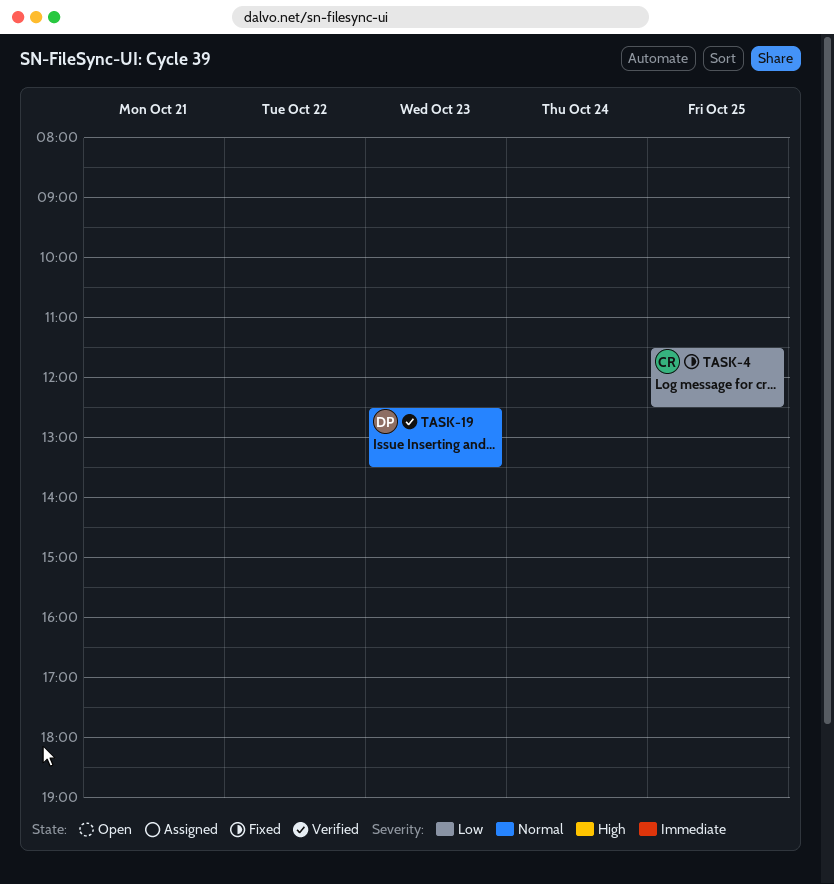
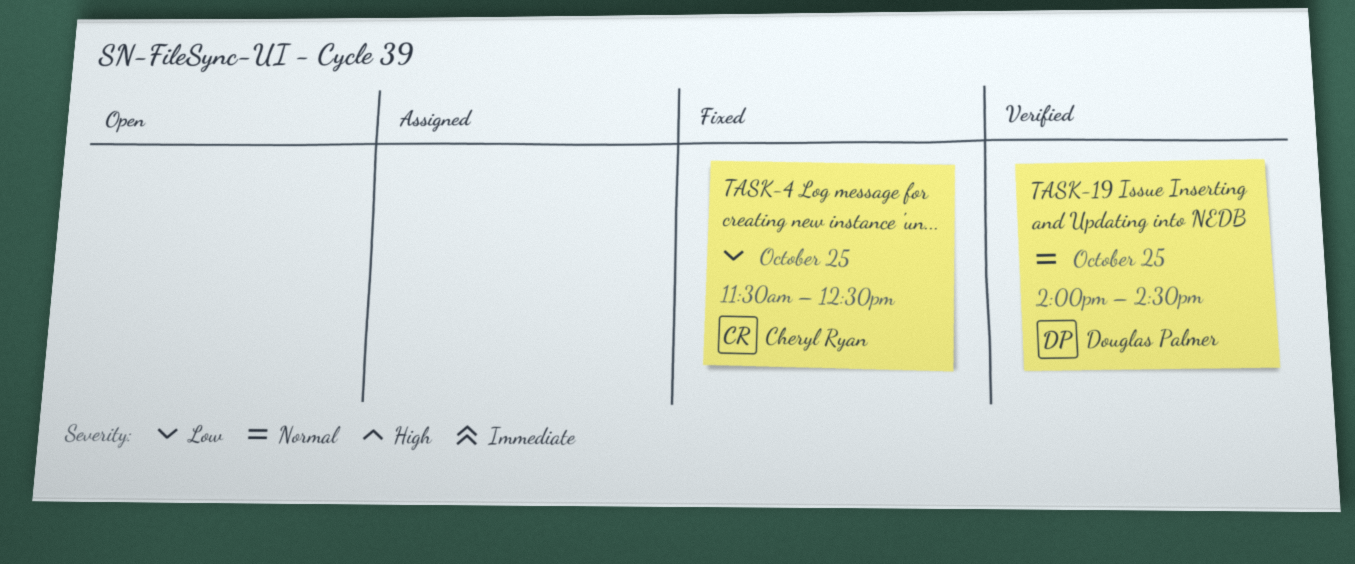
TASK-19, day: Oct 23 -> Oct 25
TASK-19, begins: 12:30 -> 14:00
TASK-19, ends: 13:30 -> 14:30

